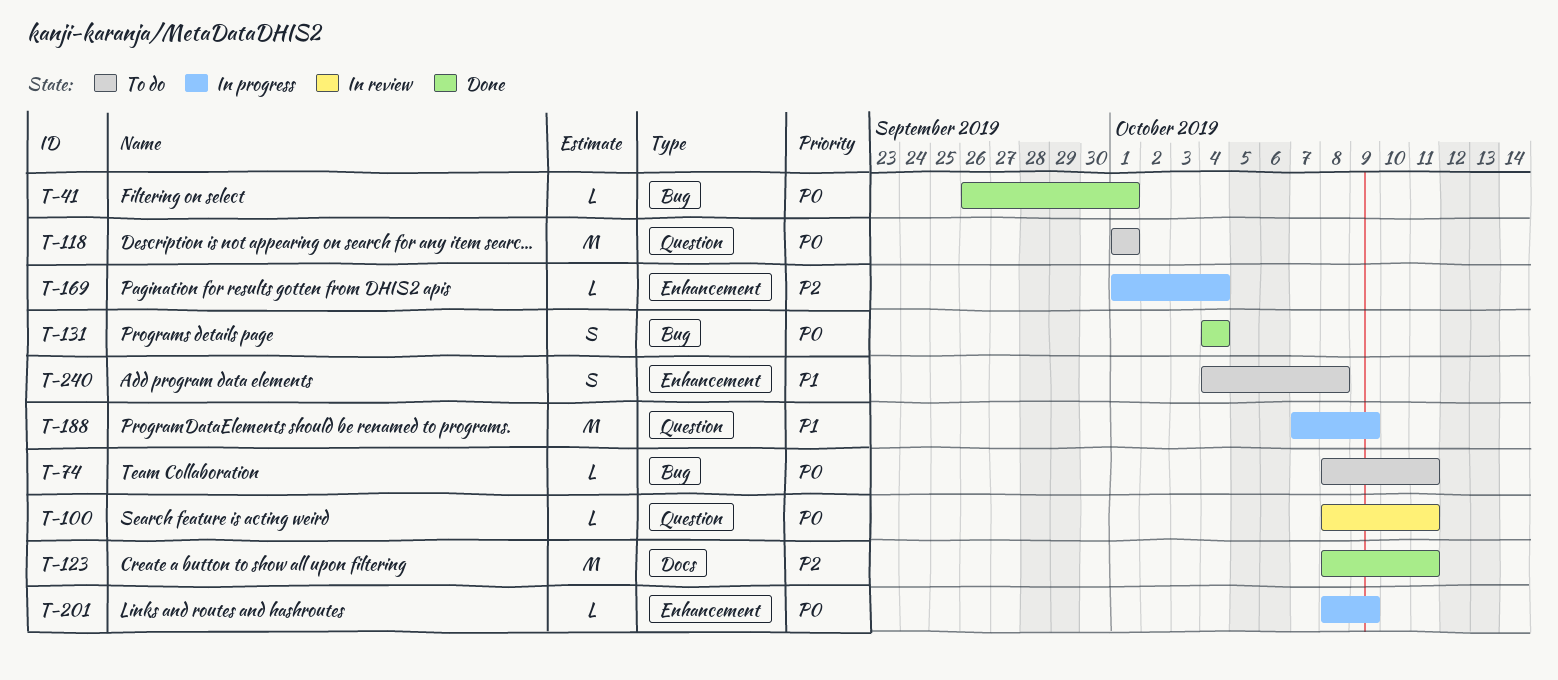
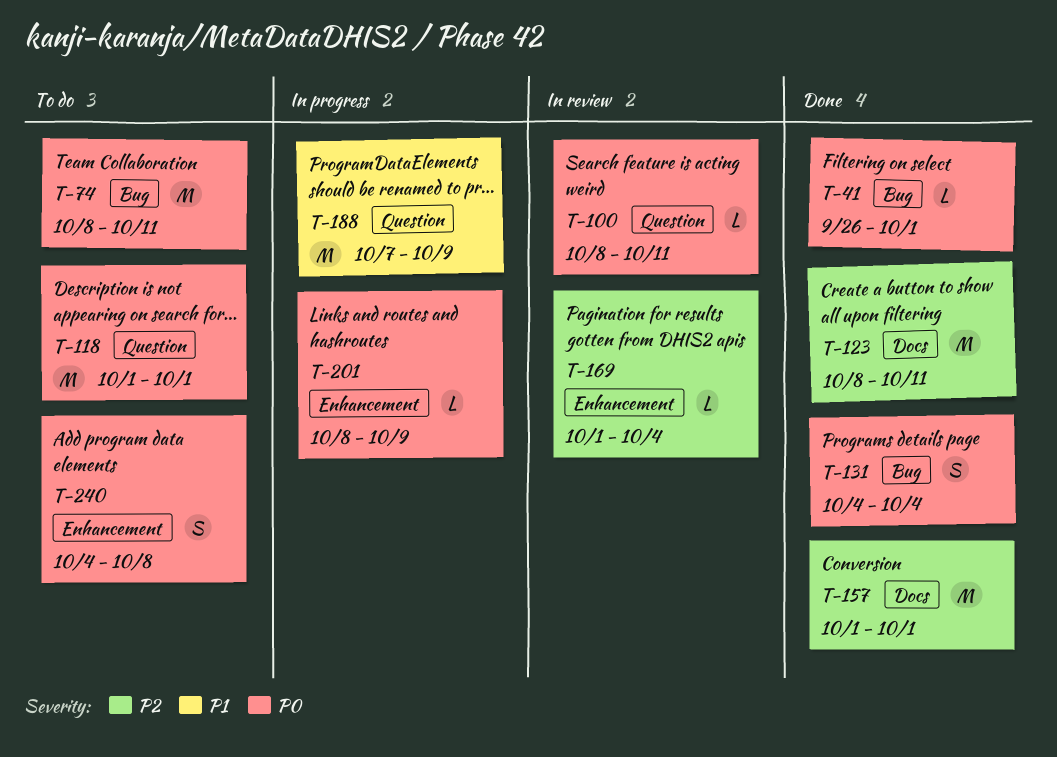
T-74, estimate: L -> M
T-157: none -> present
T-169, status: In progress -> In review
T-240, priority: P1 -> P0

